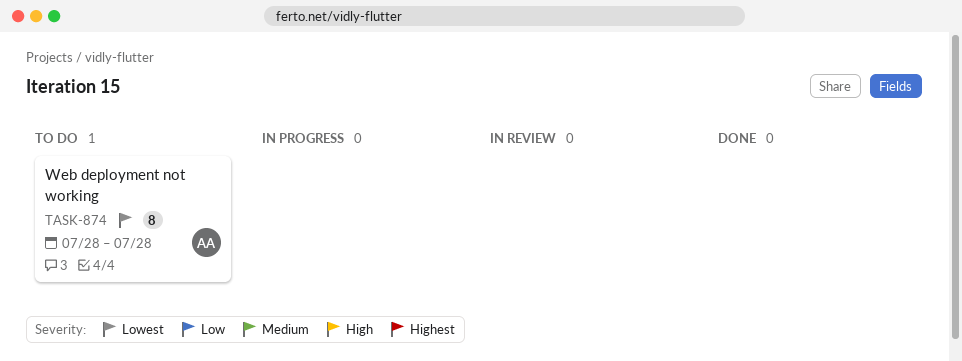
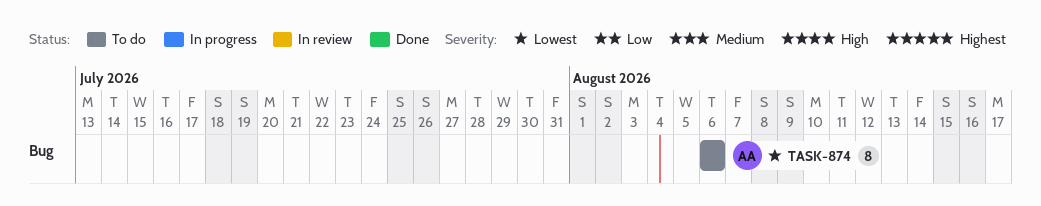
TASK-874, start: Jul 28 -> Aug 6
TASK-874, due: Jul 28 -> Aug 6

